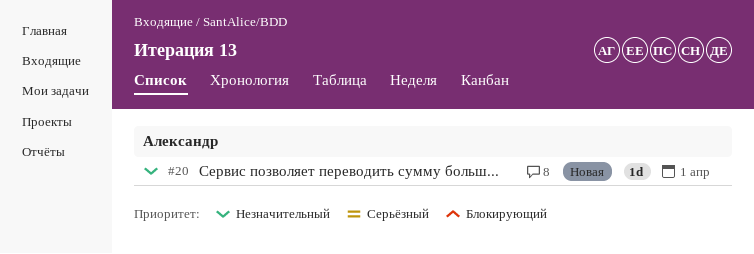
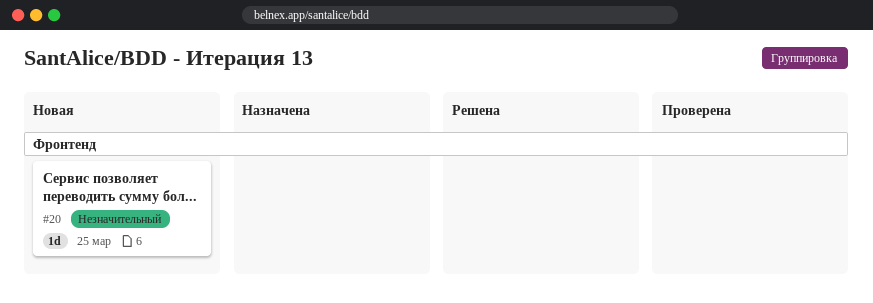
#20, due: Apr 1 -> Mar 25

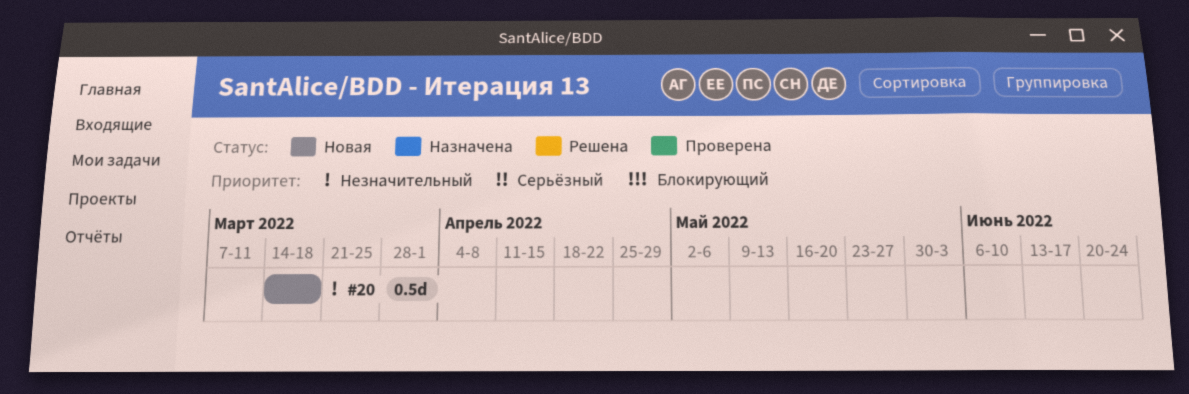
#20, estimate: 1d -> 0.5d
#20, due: Mar 25 -> Mar 18

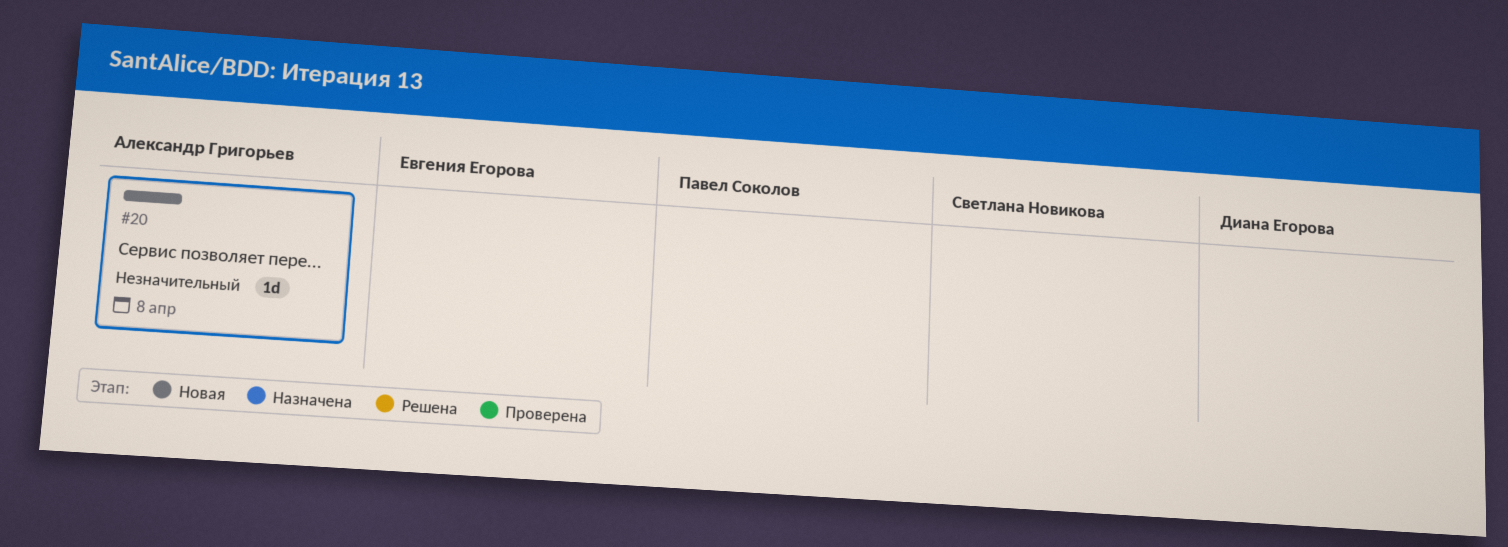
#20, estimate: 0.5d -> 1d
#20, due: Mar 18 -> Apr 8

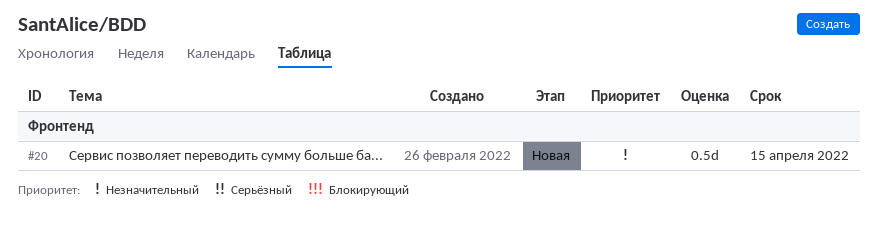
#20, estimate: 1d -> 0.5d
#20, due: Apr 8 -> Apr 15

